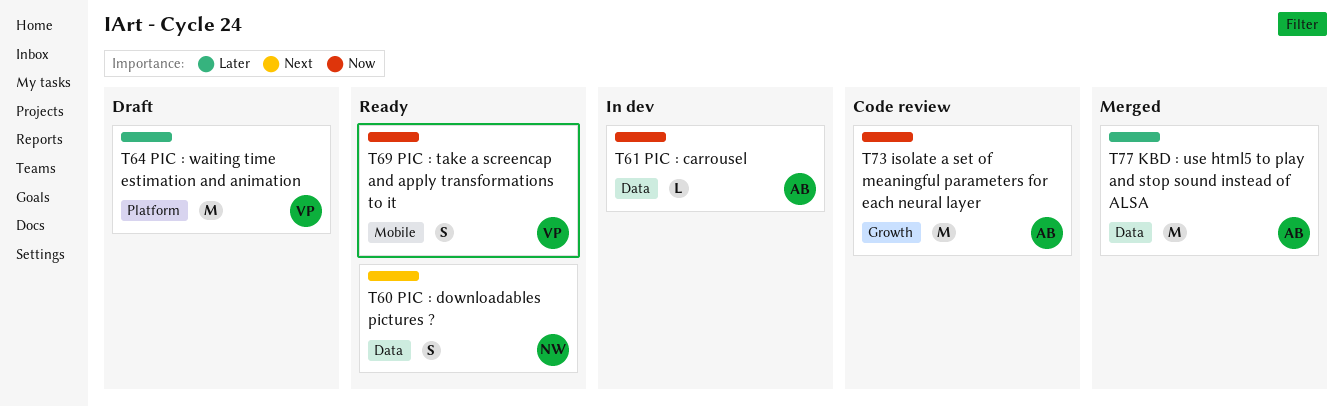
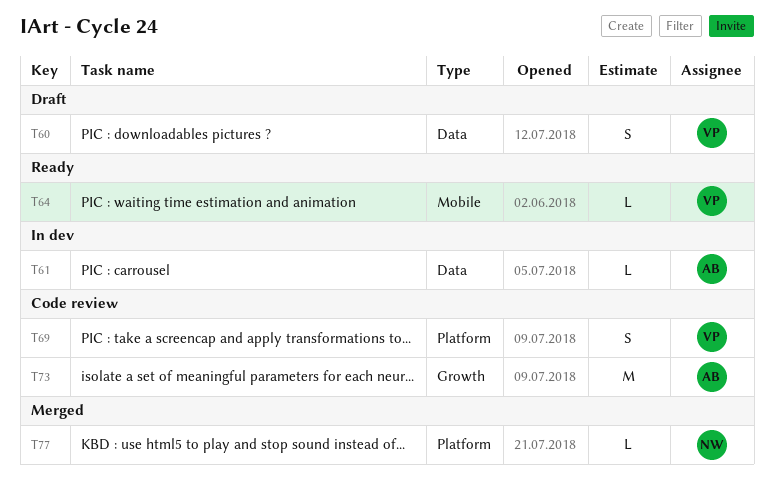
T60, status: Ready -> Draft
T60, owner: NW -> VP
T64, status: Draft -> Ready
T64, label: Platform -> Mobile
T64, estimate: M -> L
T69, status: Ready -> Code review
T69, label: Mobile -> Platform
T77, owner: AB -> NW
T77, label: Data -> Platform
T77, estimate: M -> L

